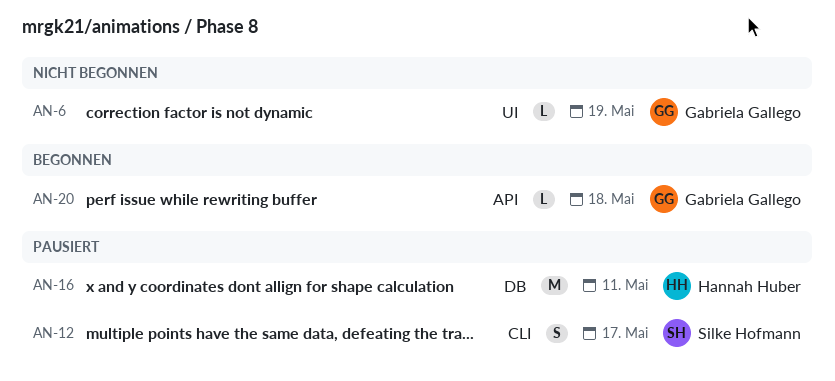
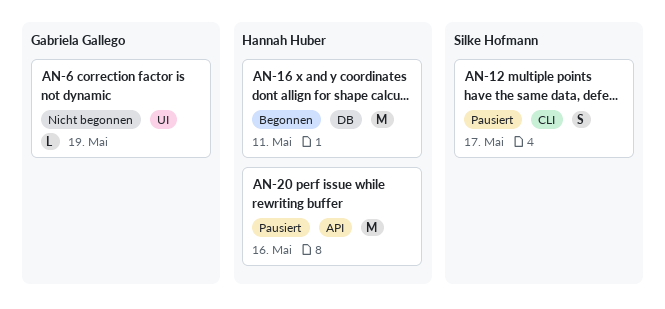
AN-16, status: Pausiert -> Begonnen
AN-20, status: Begonnen -> Pausiert
AN-20, owner: Gabriela Gallego -> Hannah Huber
AN-20, estimate: L -> M
AN-20, due: May 18 -> May 16

